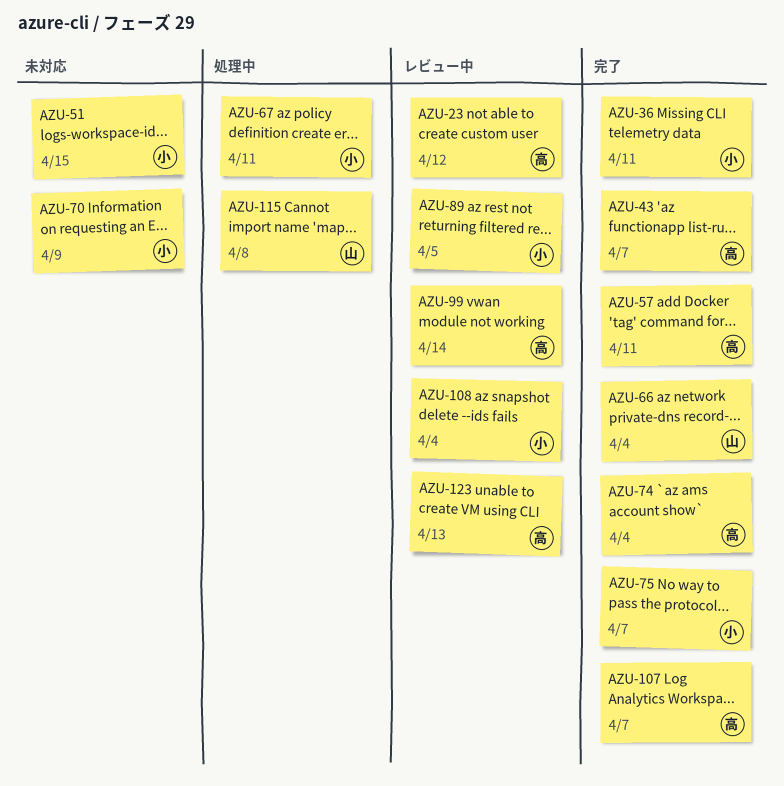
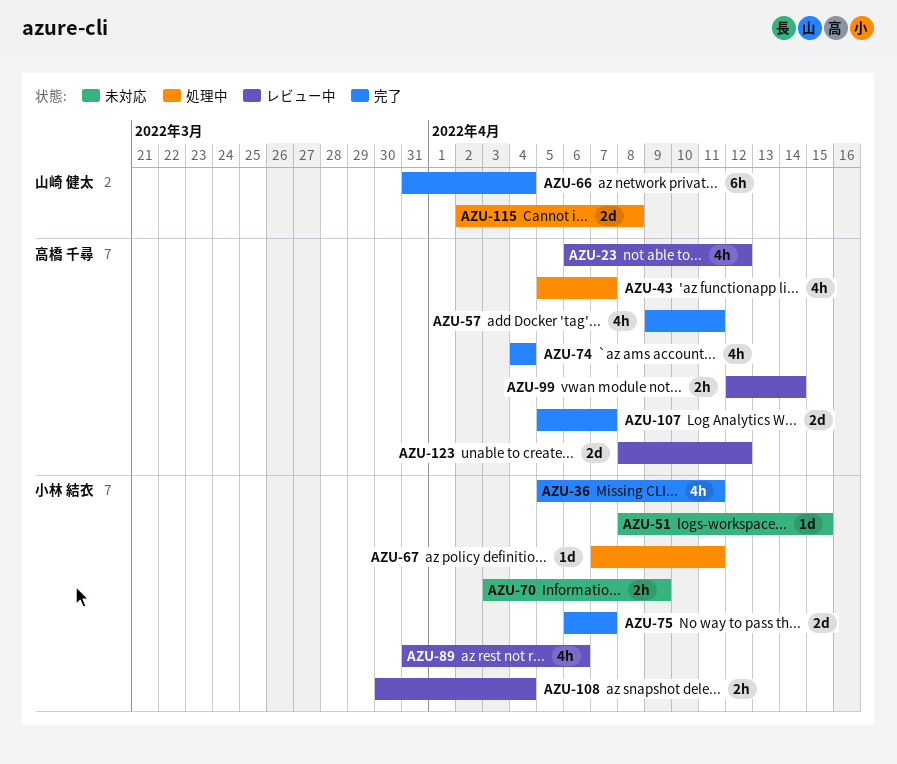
AZU-43, status: 完了 -> 処理中
AZU-89, due: Apr 5 -> Apr 6
AZU-123, due: Apr 13 -> Apr 12

